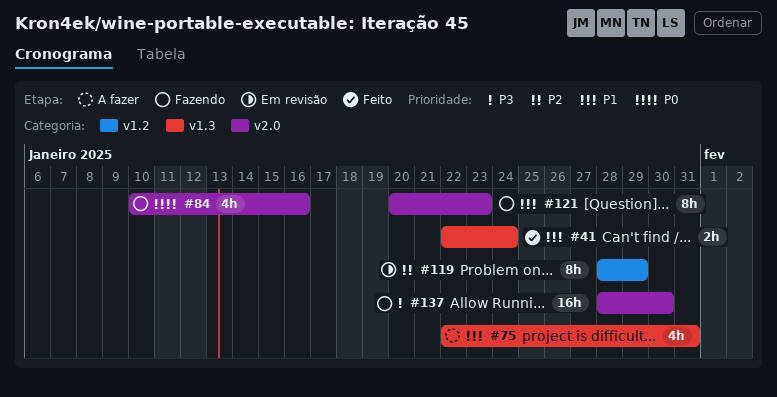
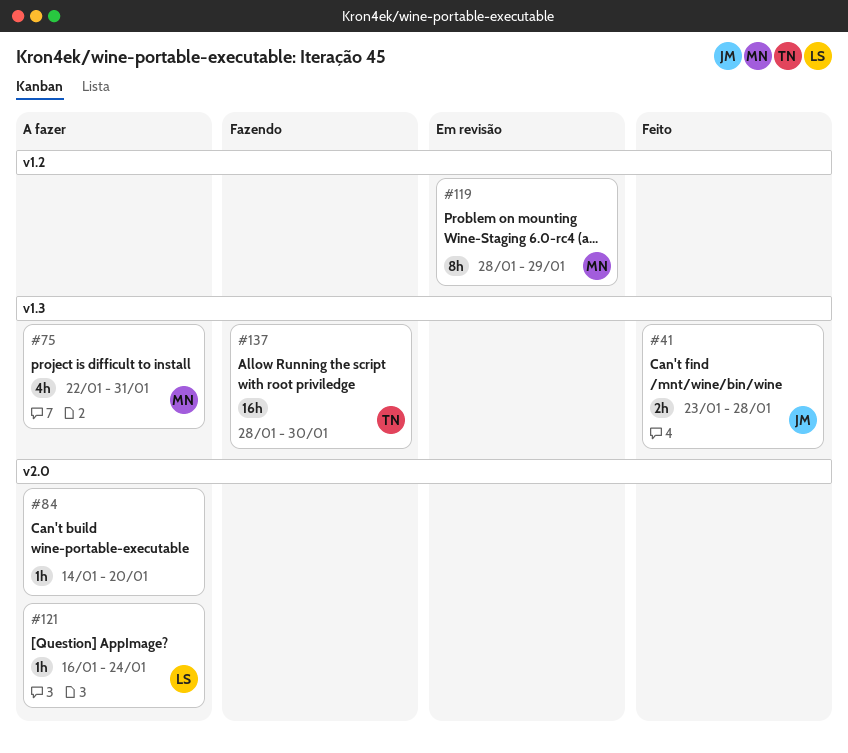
#41, start: Jan 22 -> Jan 23
#41, due: Jan 24 -> Jan 28
#84, status: Fazendo -> A fazer
#84, estimate: 4h -> 1h
#84, start: Jan 10 -> Jan 14
#84, due: Jan 16 -> Jan 20
#121, status: Fazendo -> A fazer
#121, estimate: 8h -> 1h
#121, start: Jan 20 -> Jan 16
#121, due: Jan 23 -> Jan 24
#137, label: v2.0 -> v1.3

